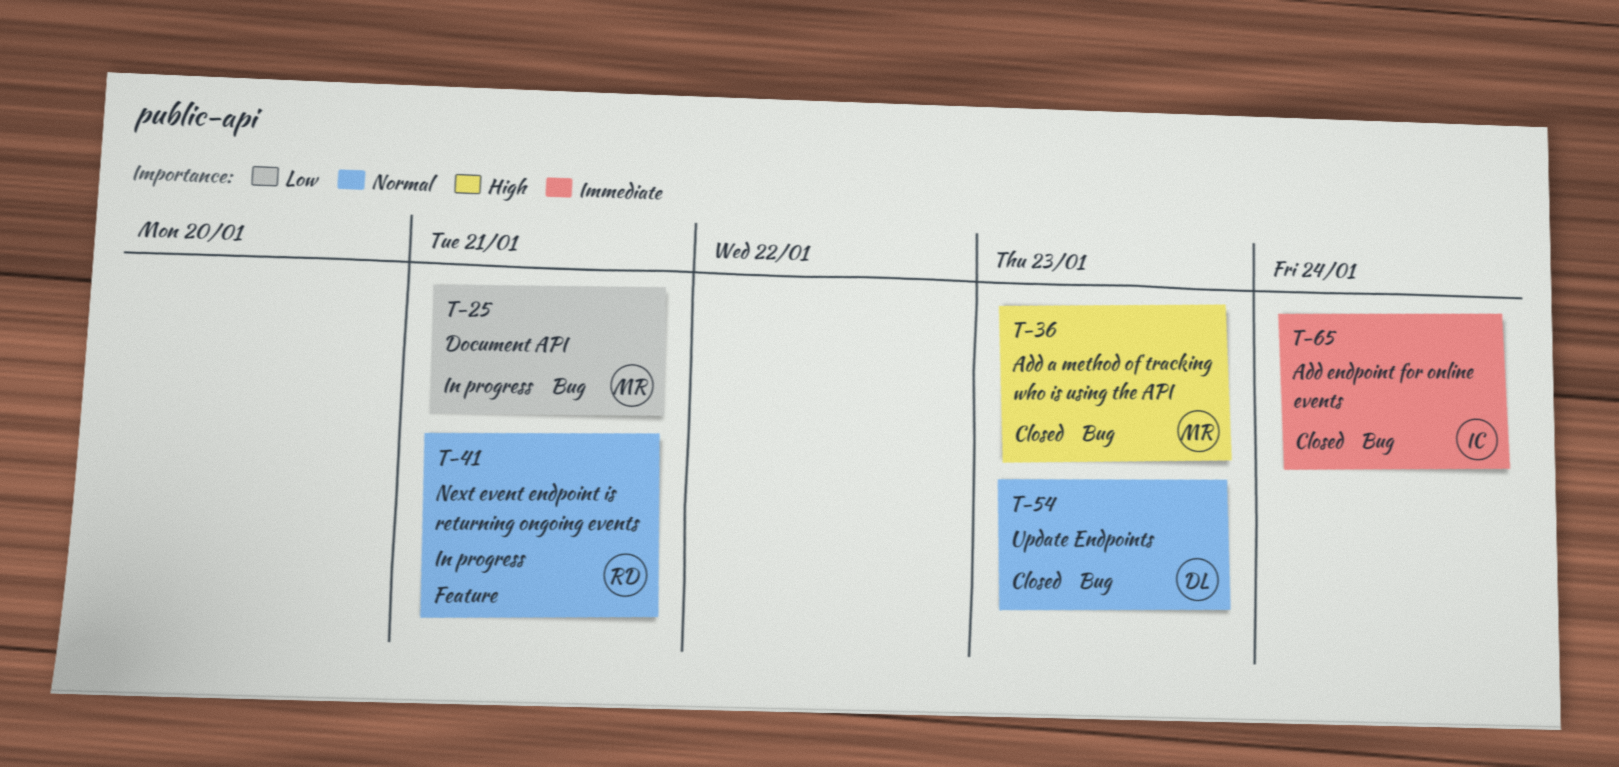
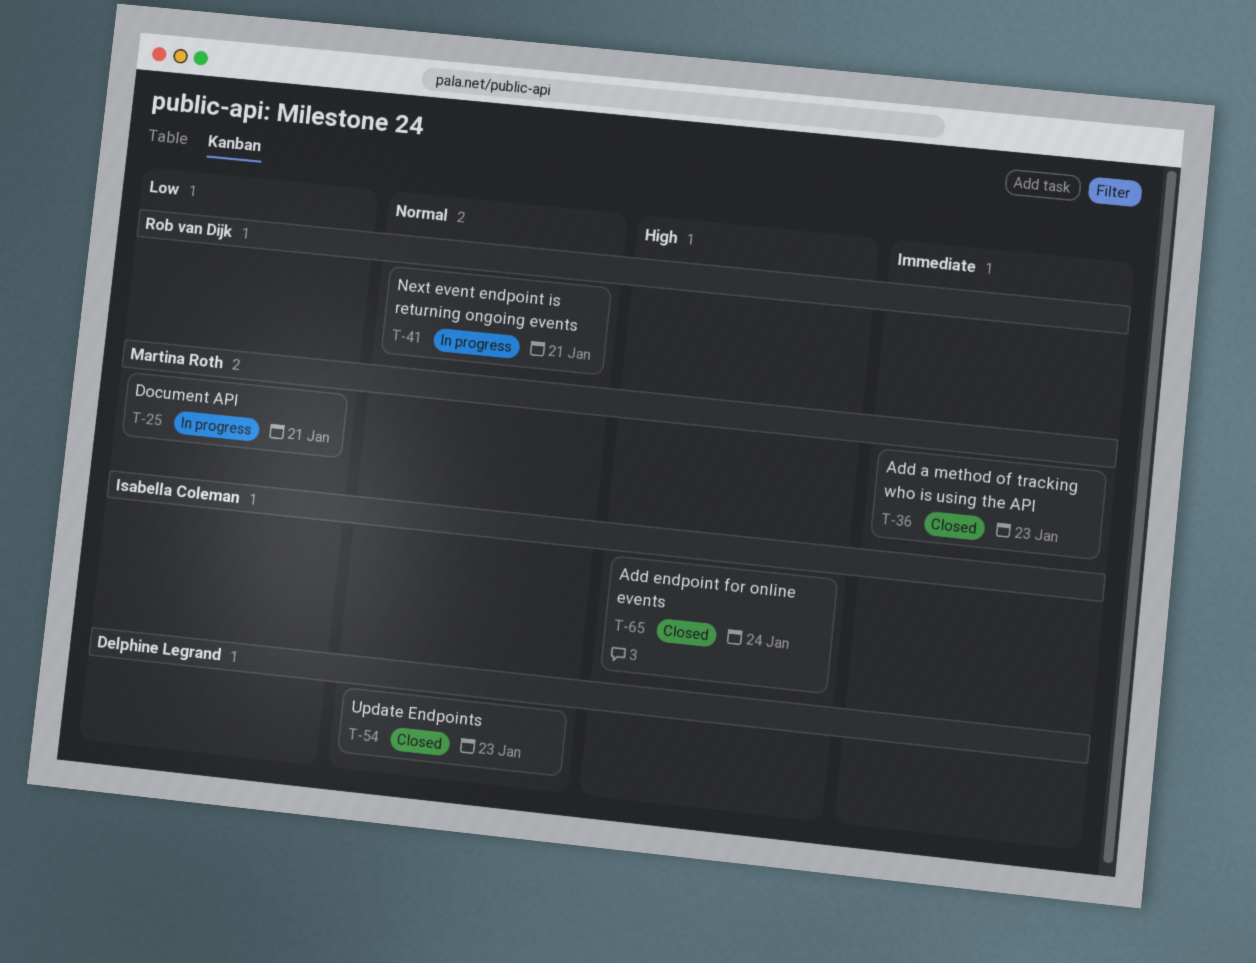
T-36, priority: High -> Immediate
T-65, priority: Immediate -> High

